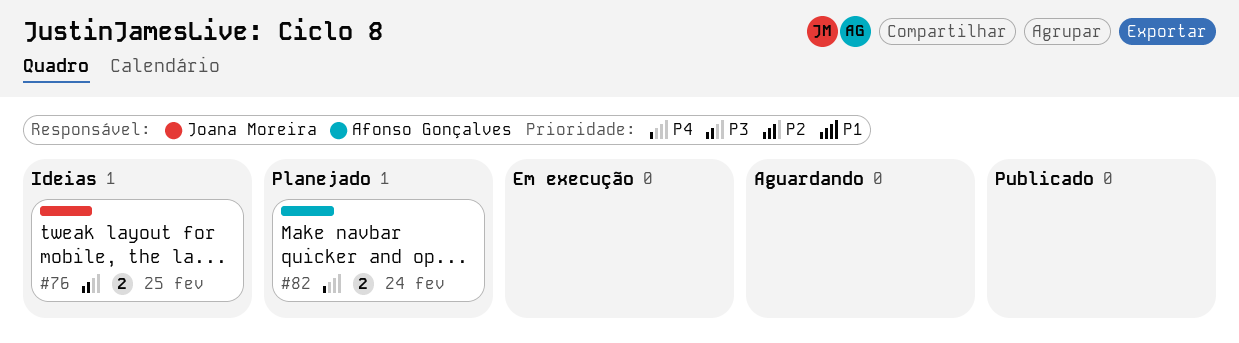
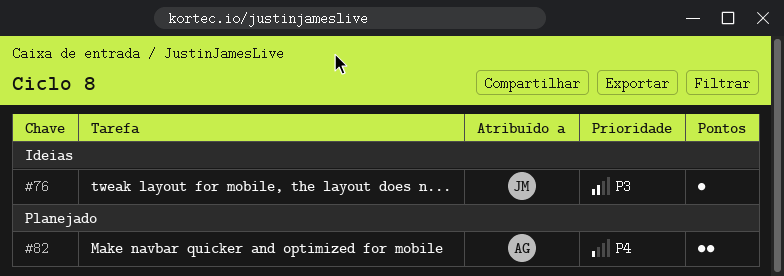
#76, estimate: 2 -> 1

